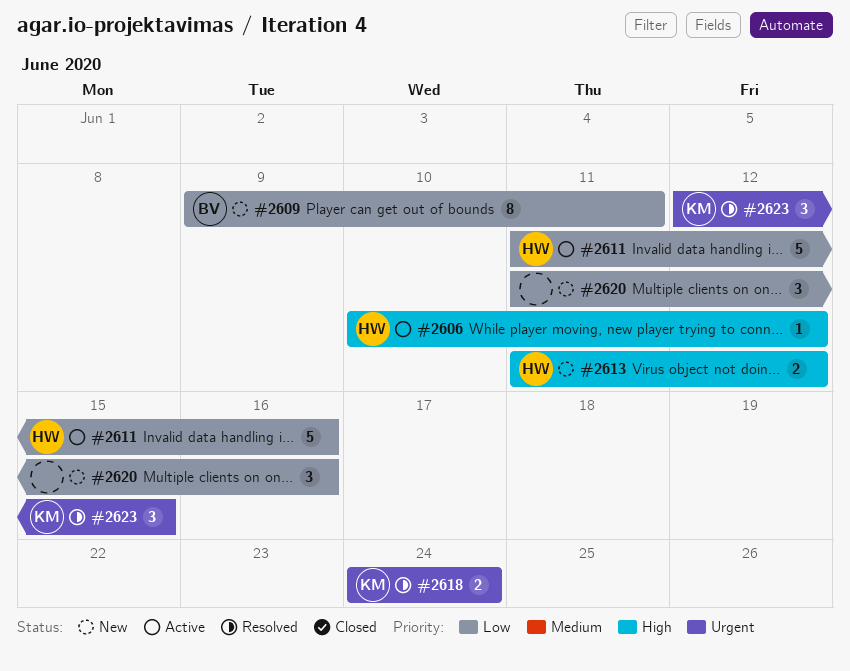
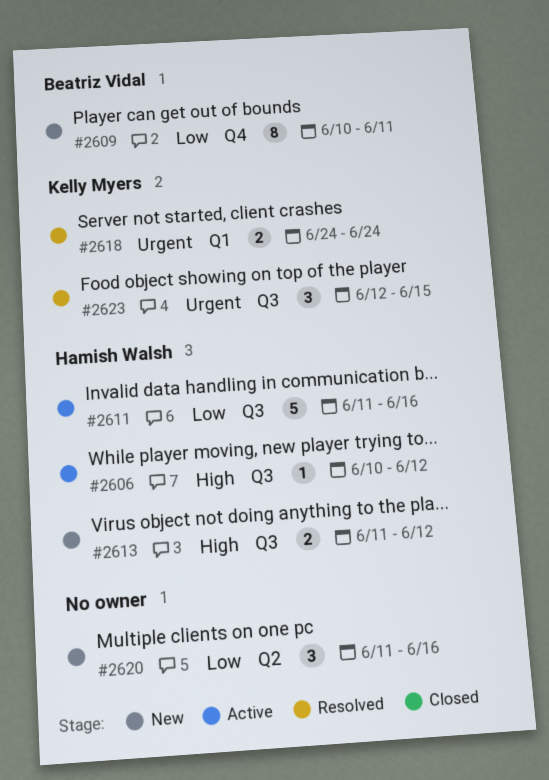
#2609, start: Jun 9 -> Jun 10

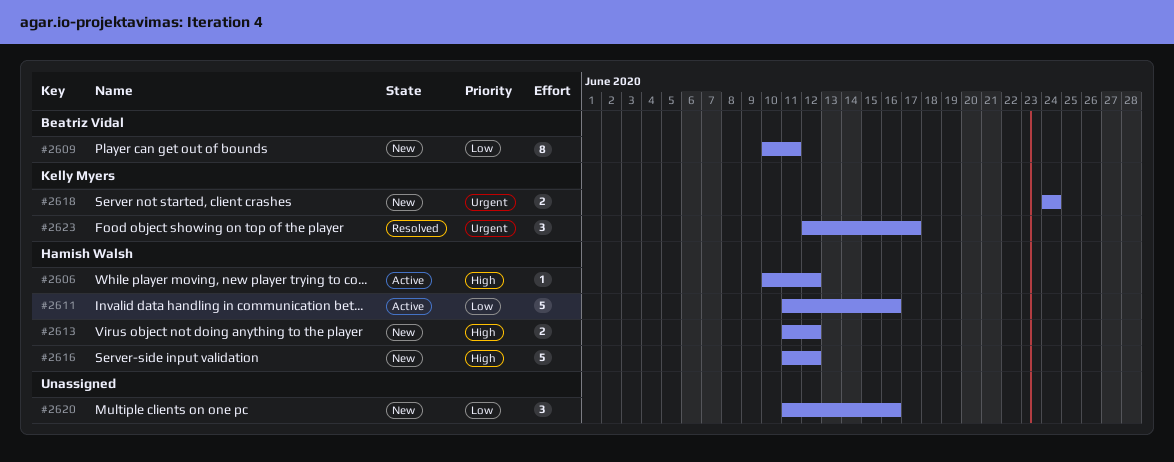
#2616: none -> present
#2618, status: Resolved -> New
#2623, due: Jun 15 -> Jun 17

